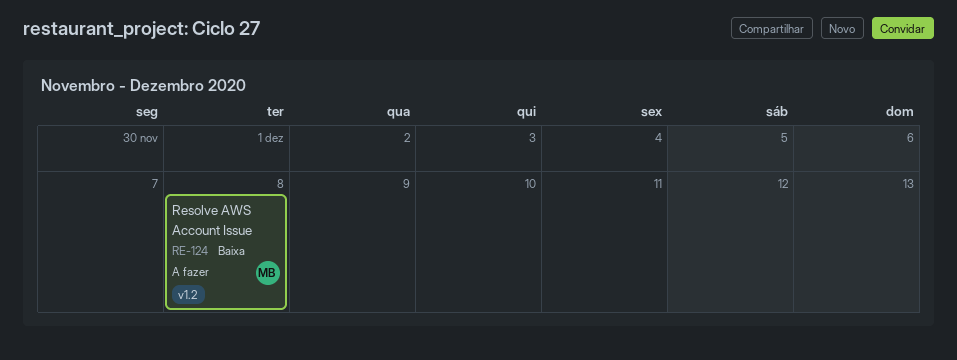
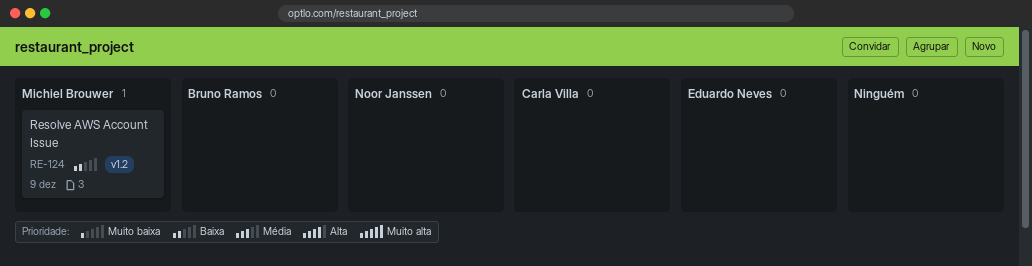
RE-124, due: Dec 8 -> Dec 9

